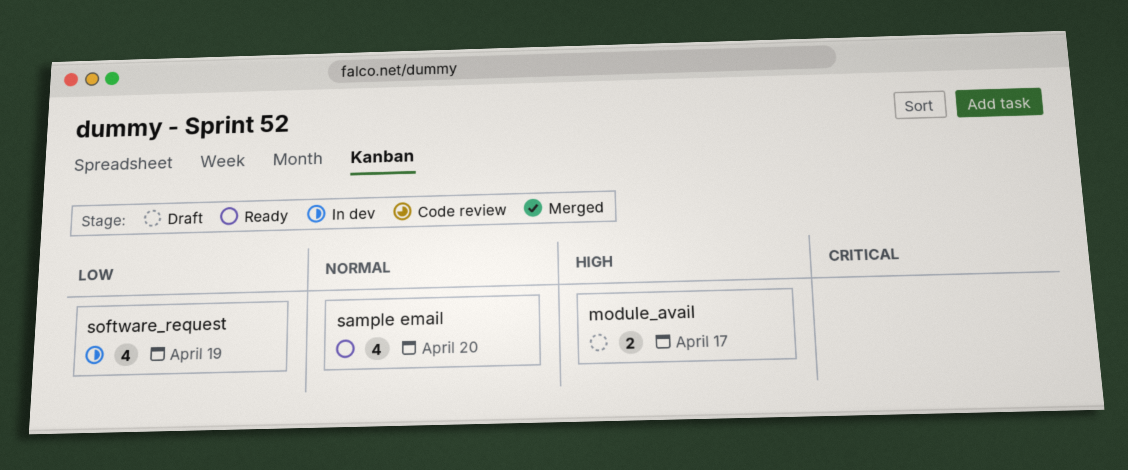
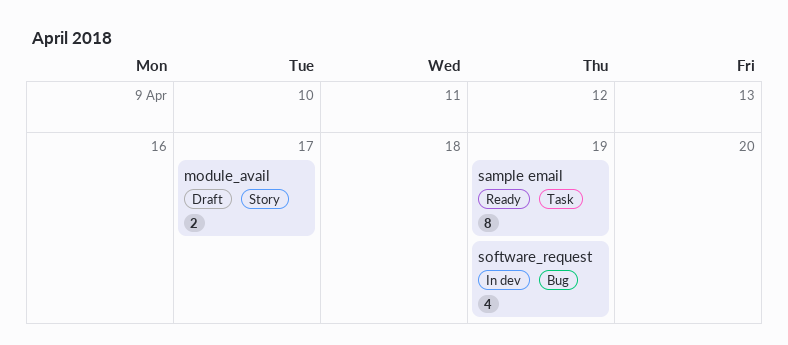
sample email, estimate: 4 -> 8
sample email, due: Apr 20 -> Apr 19

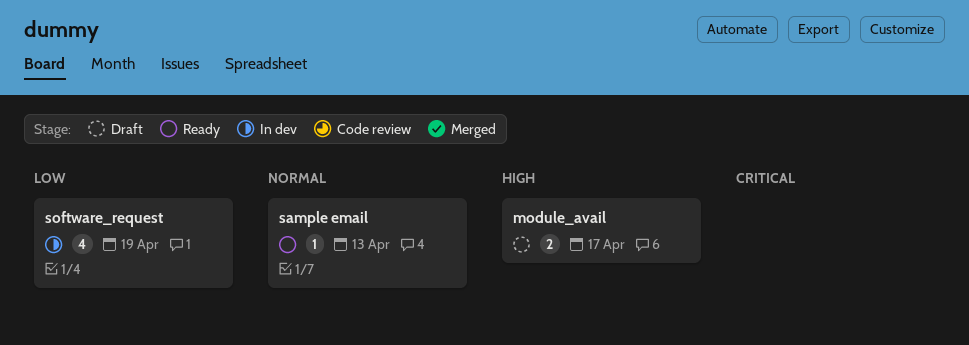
sample email, estimate: 8 -> 1
sample email, due: Apr 19 -> Apr 13

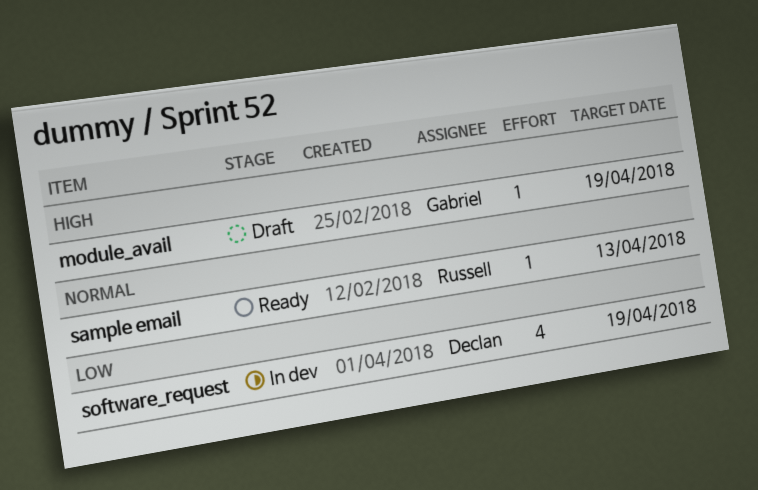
module_avail, estimate: 2 -> 1
module_avail, due: Apr 17 -> Apr 19

